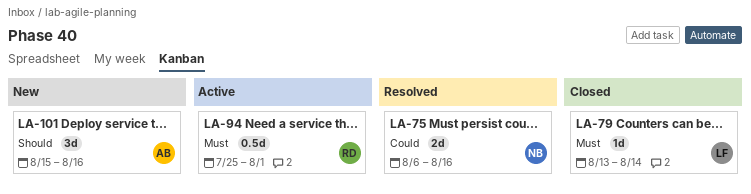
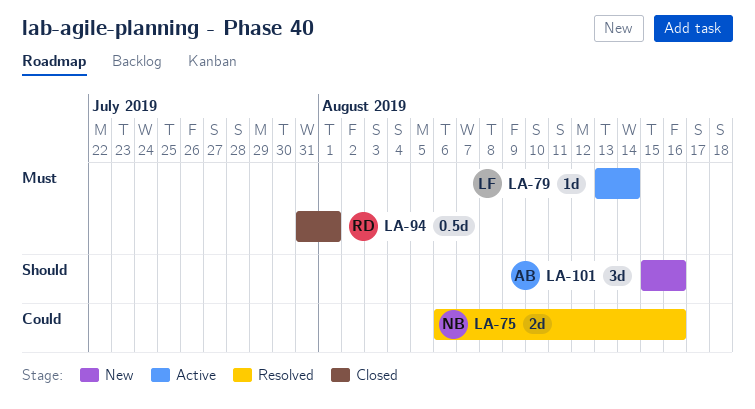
LA-79, status: Closed -> Active
LA-94, status: Active -> Closed
LA-94, start: Jul 25 -> Jul 31

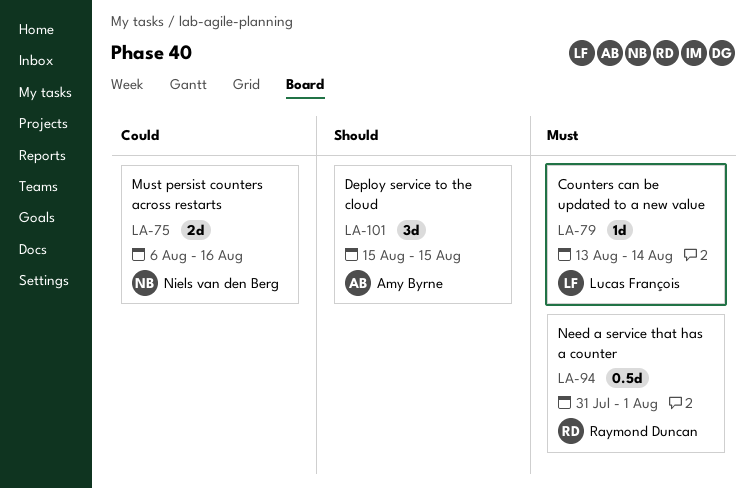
LA-101, due: Aug 16 -> Aug 15

